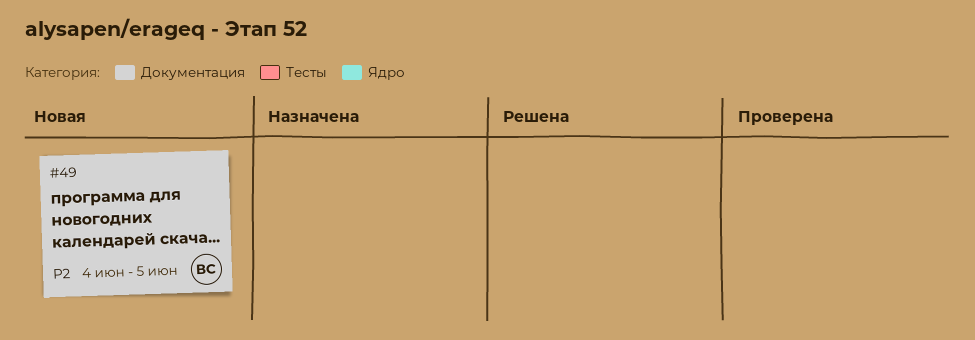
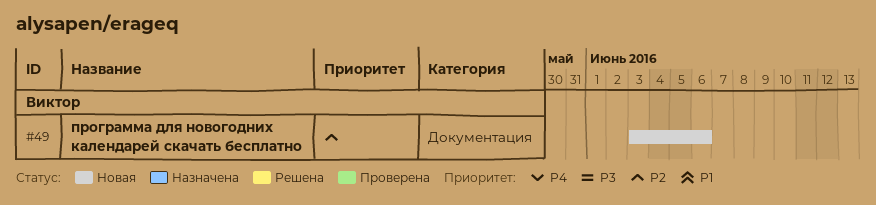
#49, start: Jun 4 -> Jun 3
#49, due: Jun 5 -> Jun 6

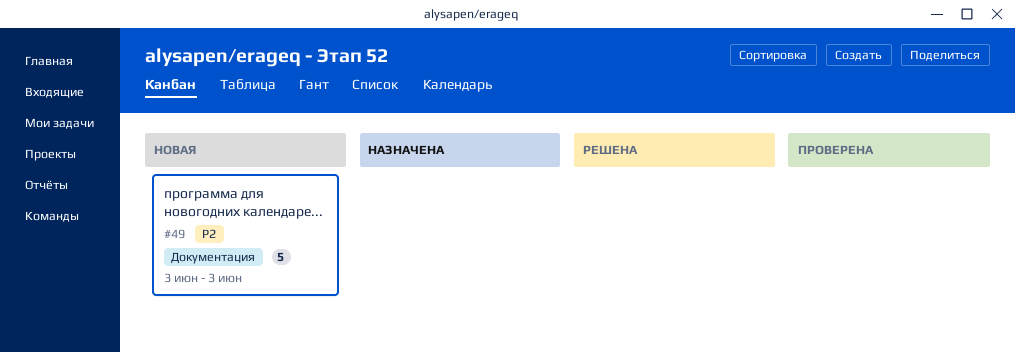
#49, due: Jun 6 -> Jun 3

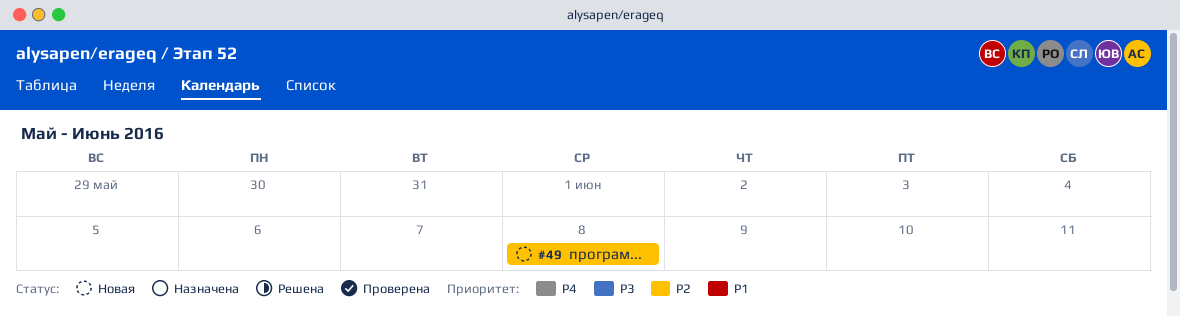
#49, start: Jun 3 -> Jun 8
#49, due: Jun 3 -> Jun 8

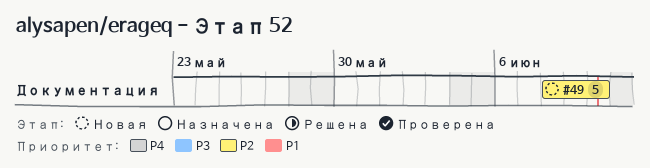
#49, due: Jun 8 -> Jun 10

